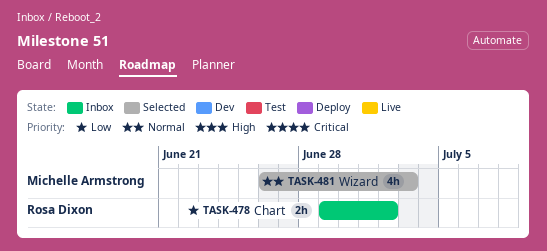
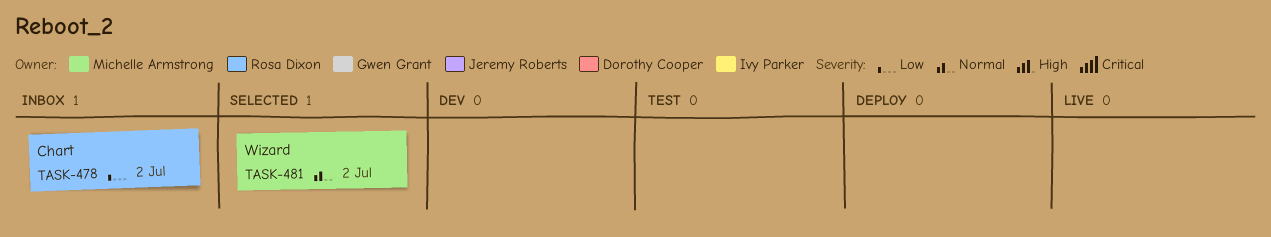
TASK-481, due: Jul 3 -> Jul 2

